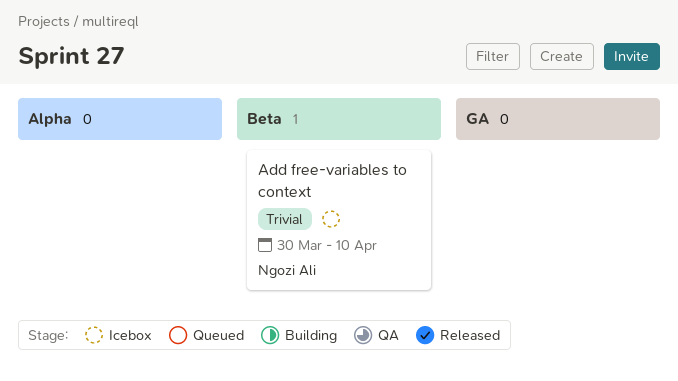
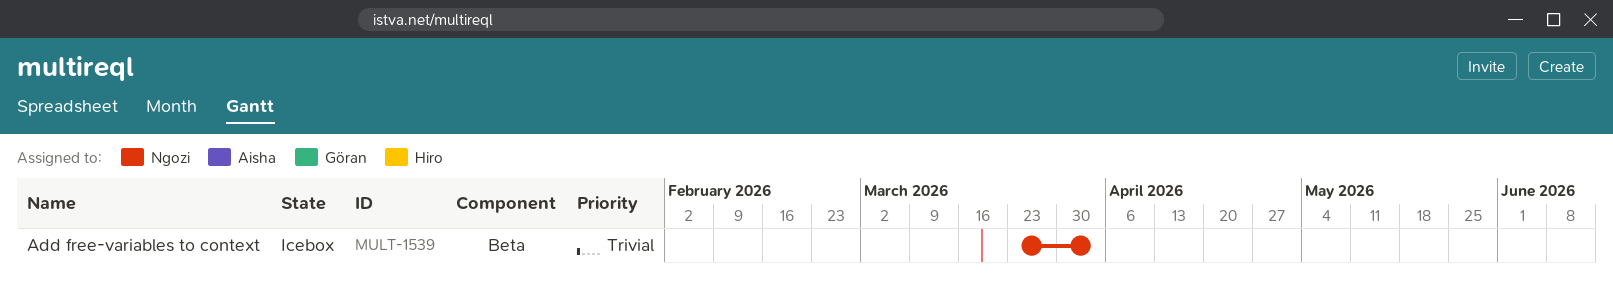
Add free-variables to context, start: Mar 30 -> Mar 23
Add free-variables to context, due: Apr 10 -> Apr 3

